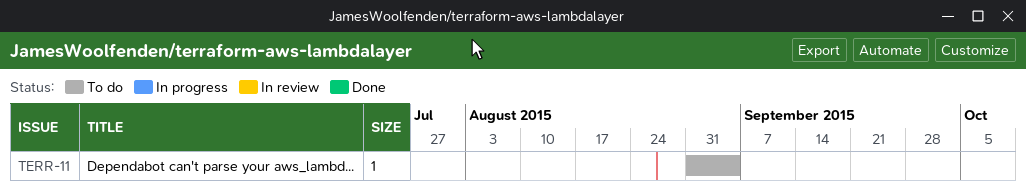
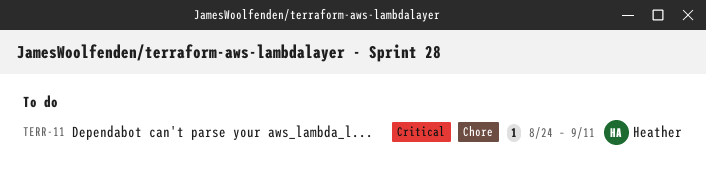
TERR-11, start: Aug 31 -> Aug 24
TERR-11, due: Sep 4 -> Sep 11

